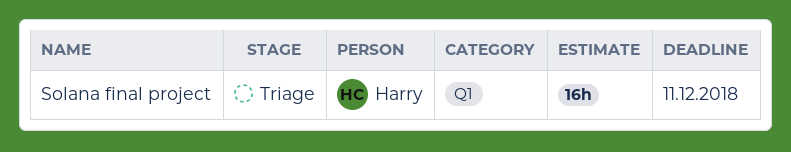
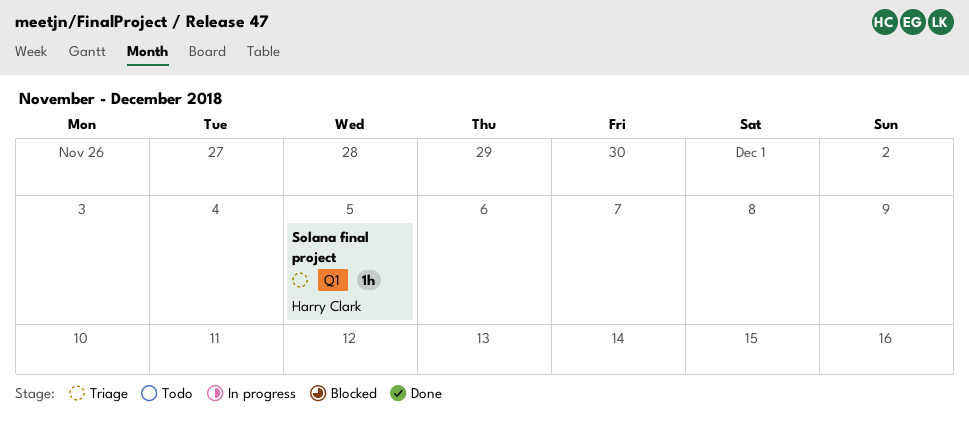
Solana final project, estimate: 16h -> 1h
Solana final project, due: Dec 11 -> Dec 5

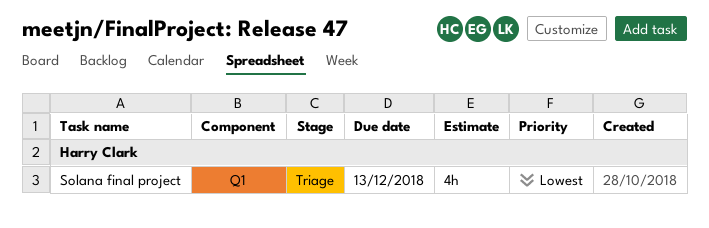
Solana final project, estimate: 1h -> 4h
Solana final project, due: Dec 5 -> Dec 13

